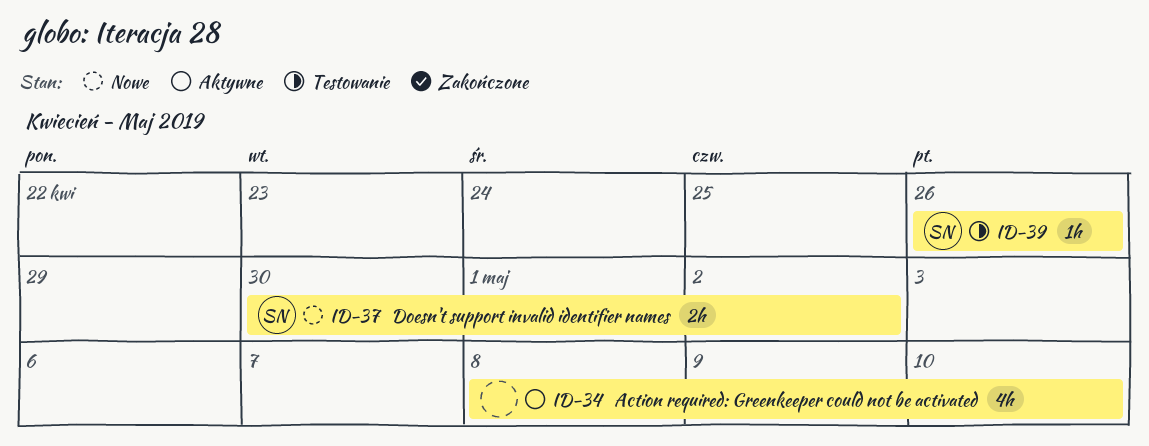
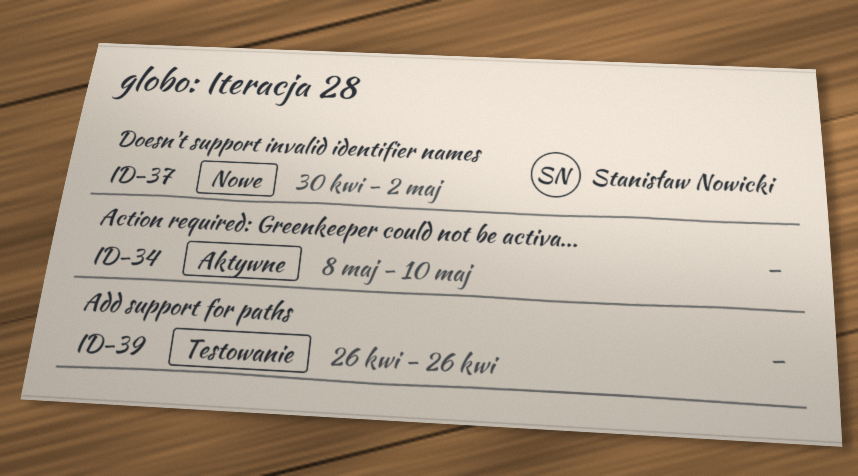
ID-39, owner: Stanisław Nowicki -> none

